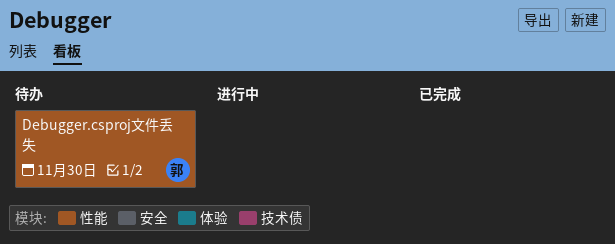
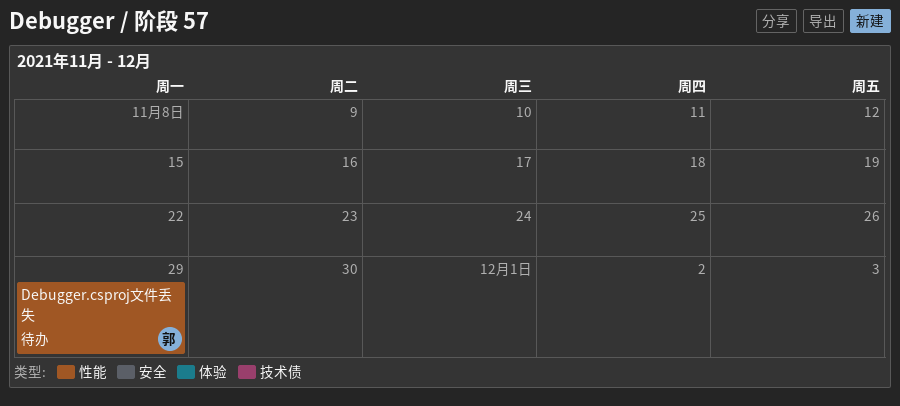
Debugger.csproj文件丢失, due: Nov 30 -> Nov 29

